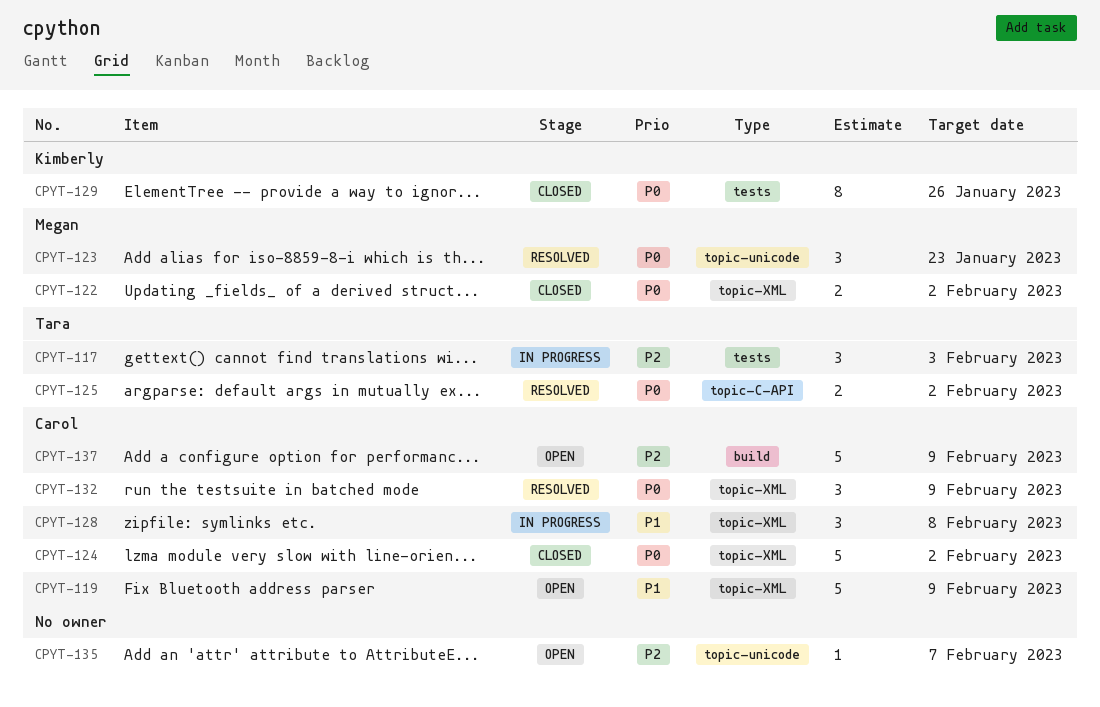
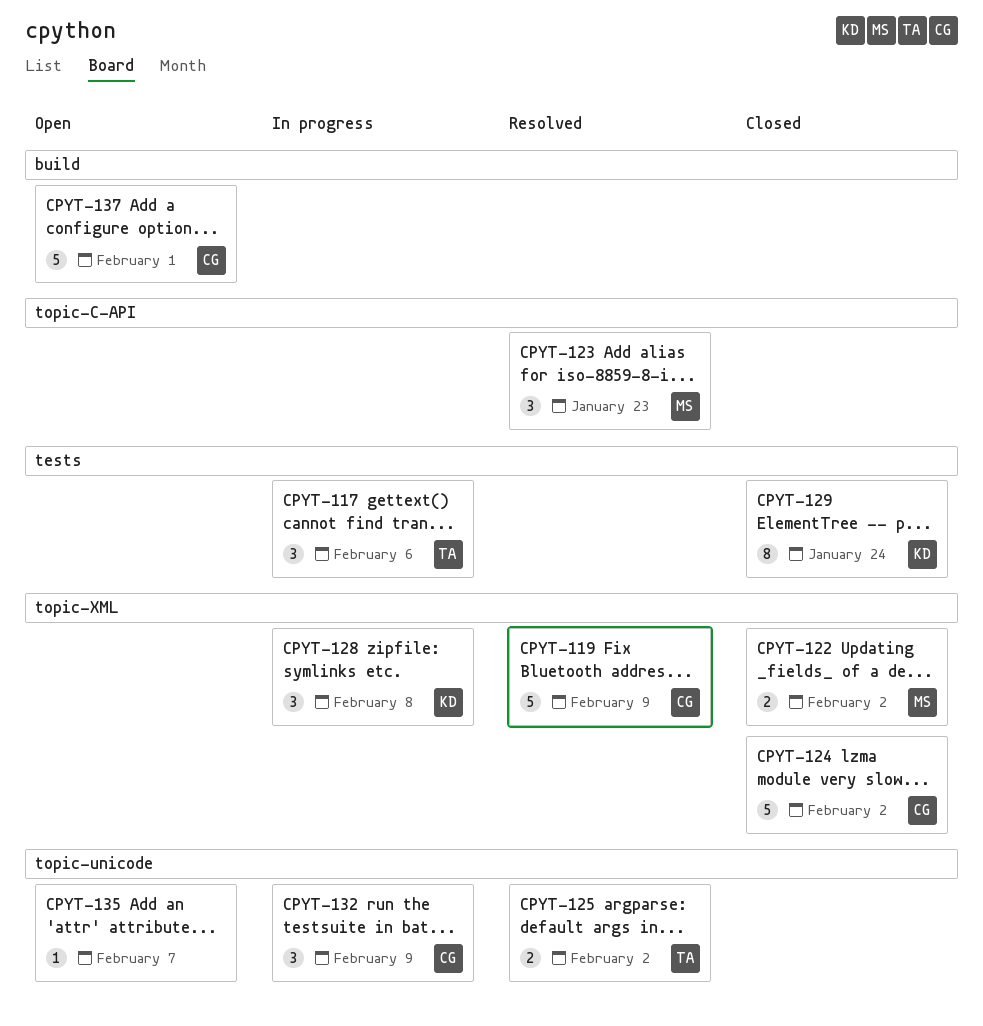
CPYT-117, due: Feb 3 -> Feb 6
CPYT-119, status: Open -> Resolved
CPYT-123, label: topic-unicode -> topic-C-API
CPYT-125, label: topic-C-API -> topic-unicode
CPYT-128, owner: Carol -> Kimberly
CPYT-129, due: Jan 26 -> Jan 24
CPYT-132, status: Resolved -> In progress
CPYT-132, label: topic-XML -> topic-unicode
CPYT-137, due: Feb 9 -> Feb 1

